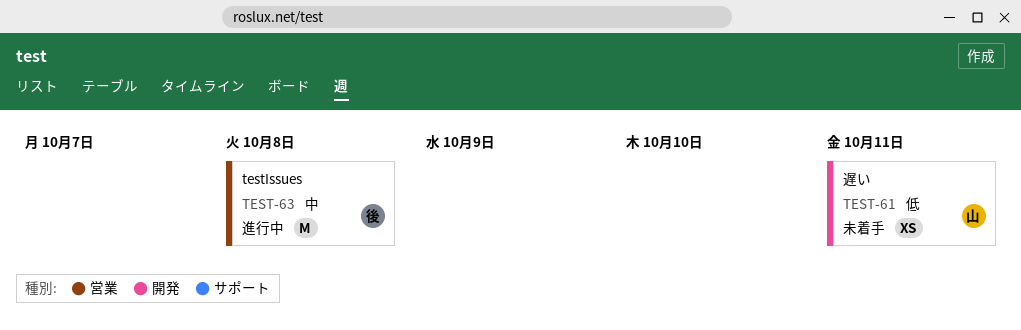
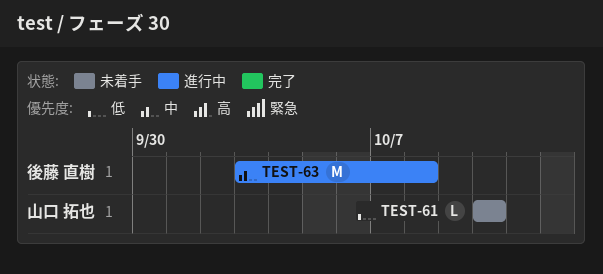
TEST-61, estimate: XS -> L
TEST-61, due: Oct 11 -> Oct 10

